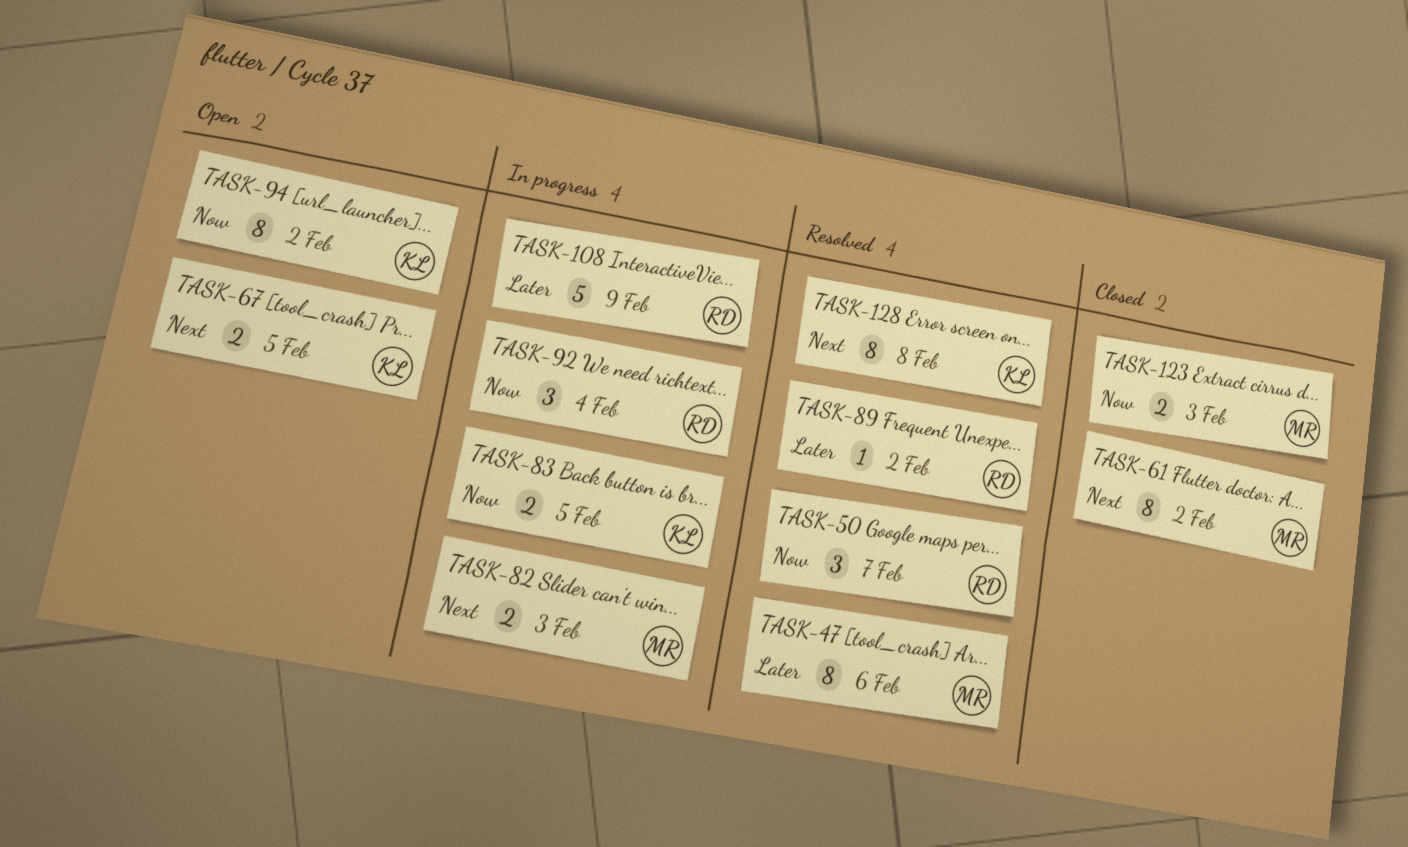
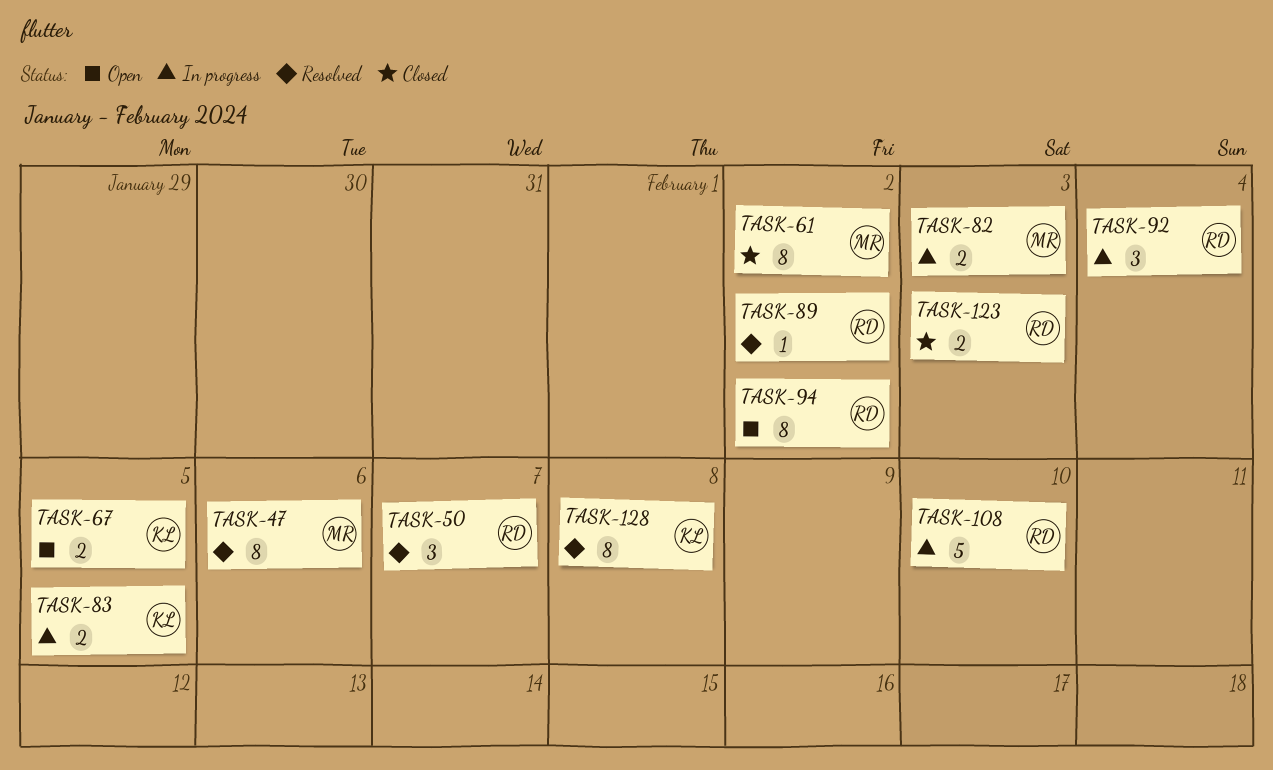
TASK-94, owner: KL -> RD
TASK-108, due: Feb 9 -> Feb 10
TASK-123, owner: MR -> RD

